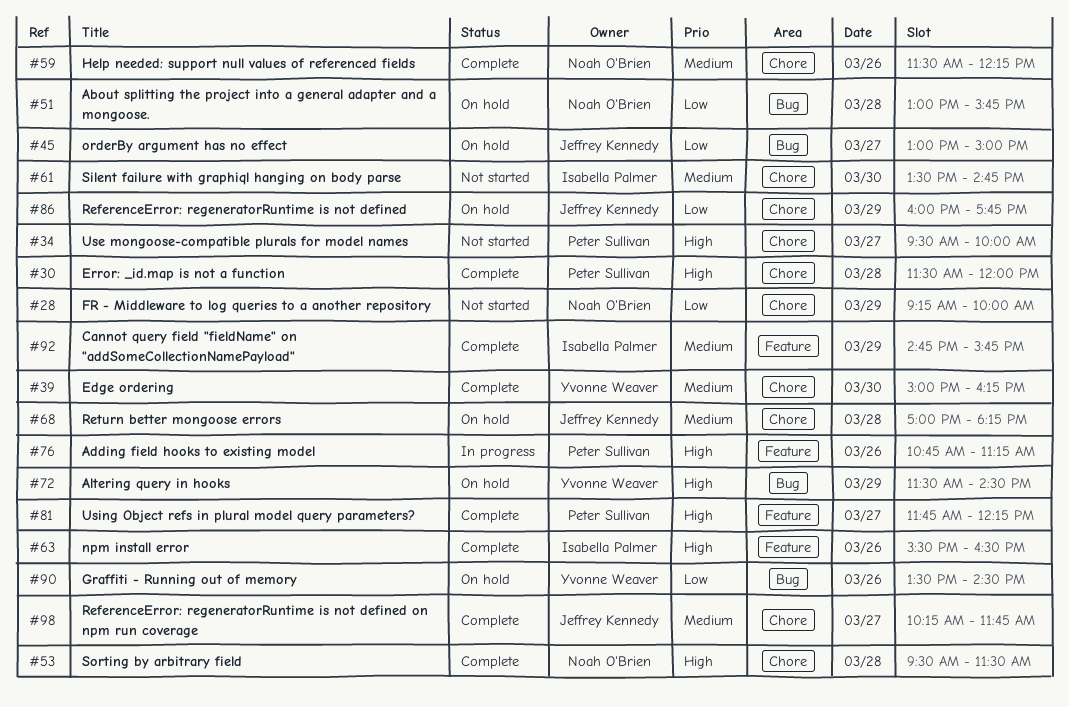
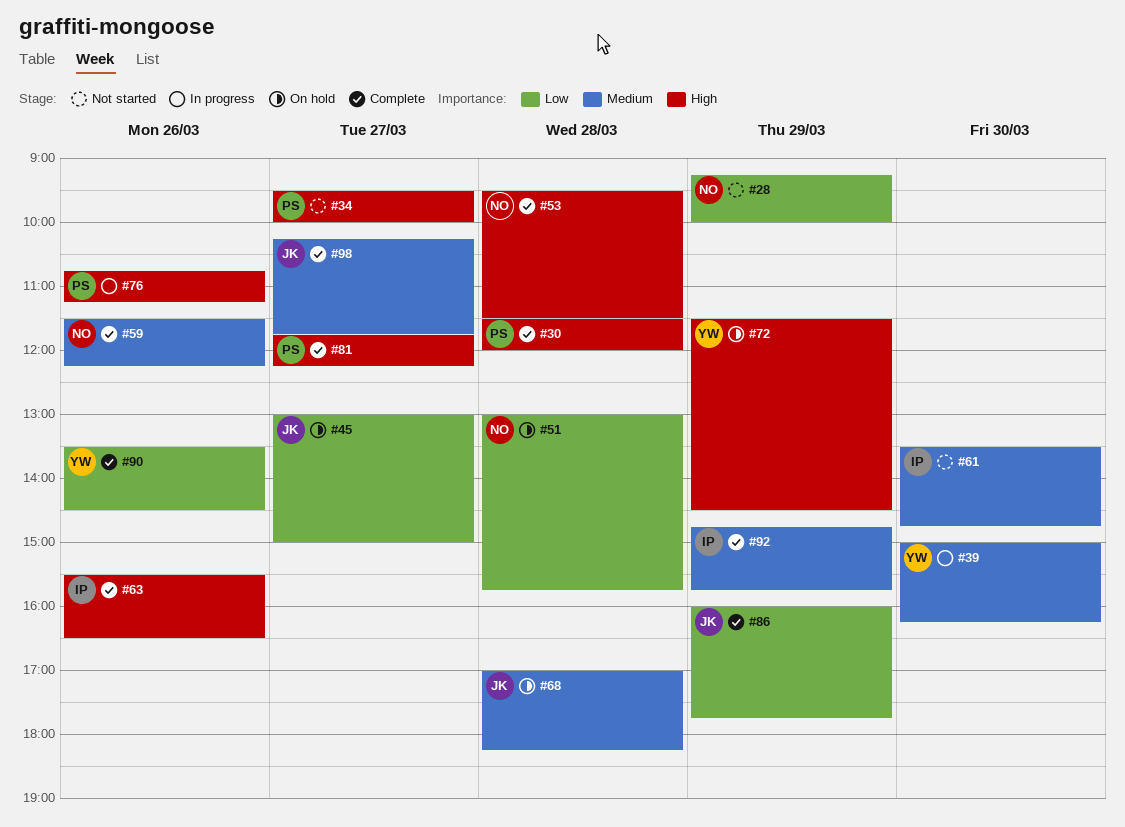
#39, status: Complete -> In progress
#86, status: On hold -> Complete
#90, status: On hold -> Complete

